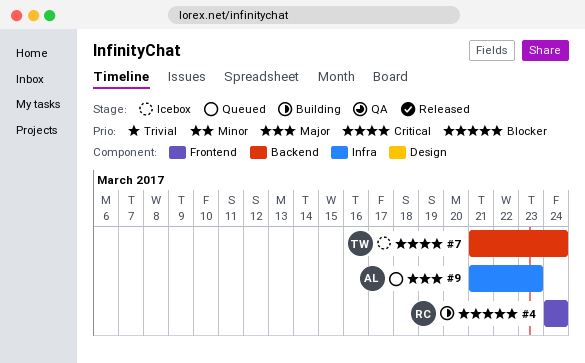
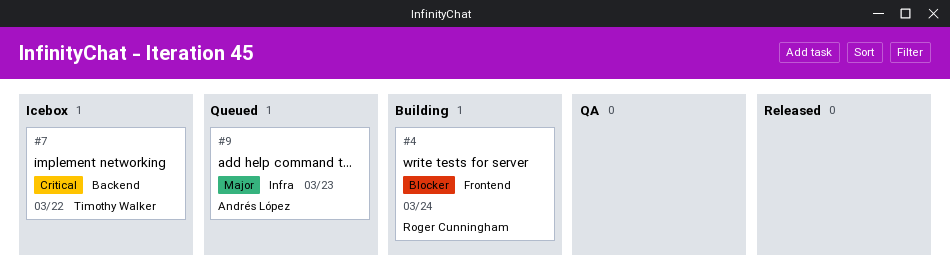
#7, due: Mar 24 -> Mar 22

